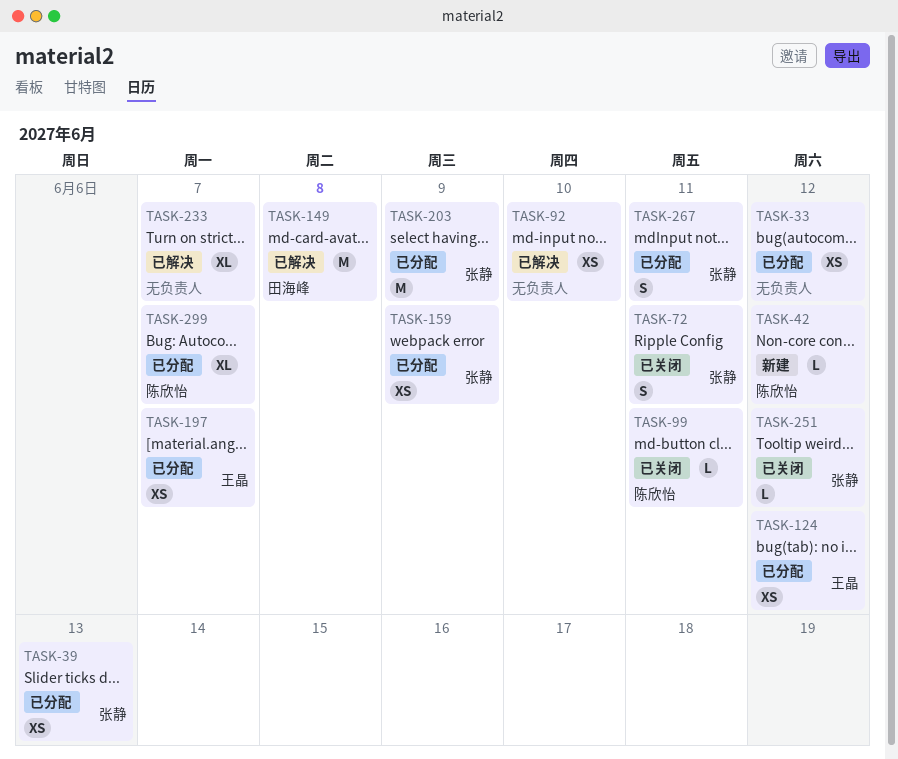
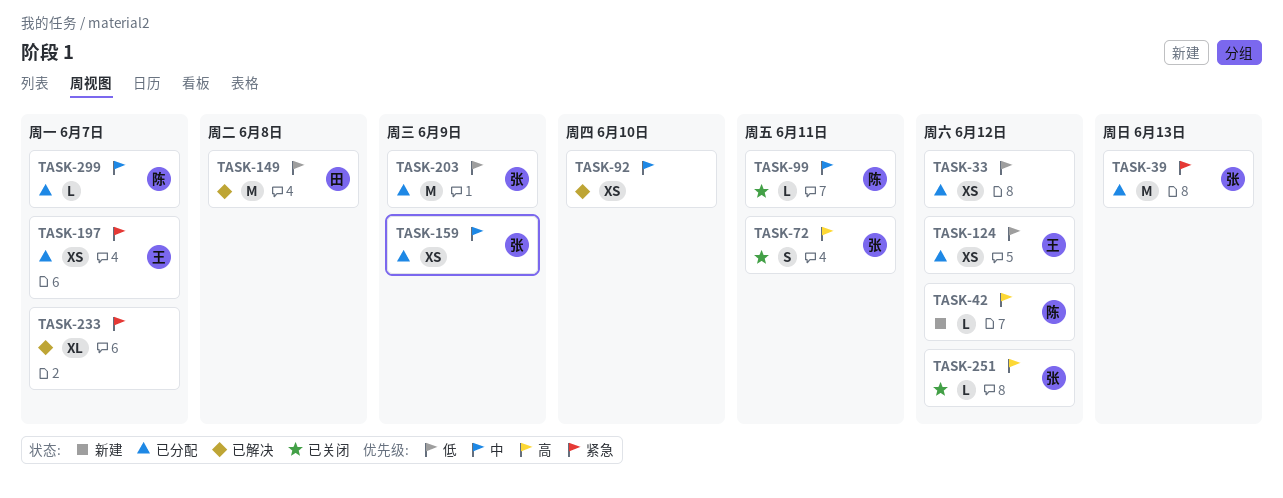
TASK-39, estimate: XS -> M
TASK-267: present -> none
TASK-299, estimate: XL -> L

